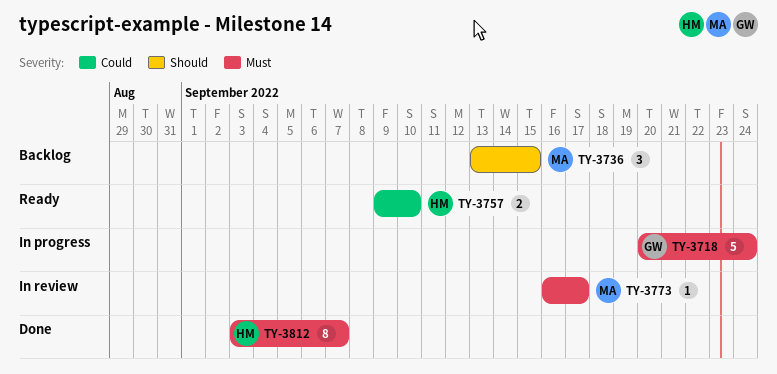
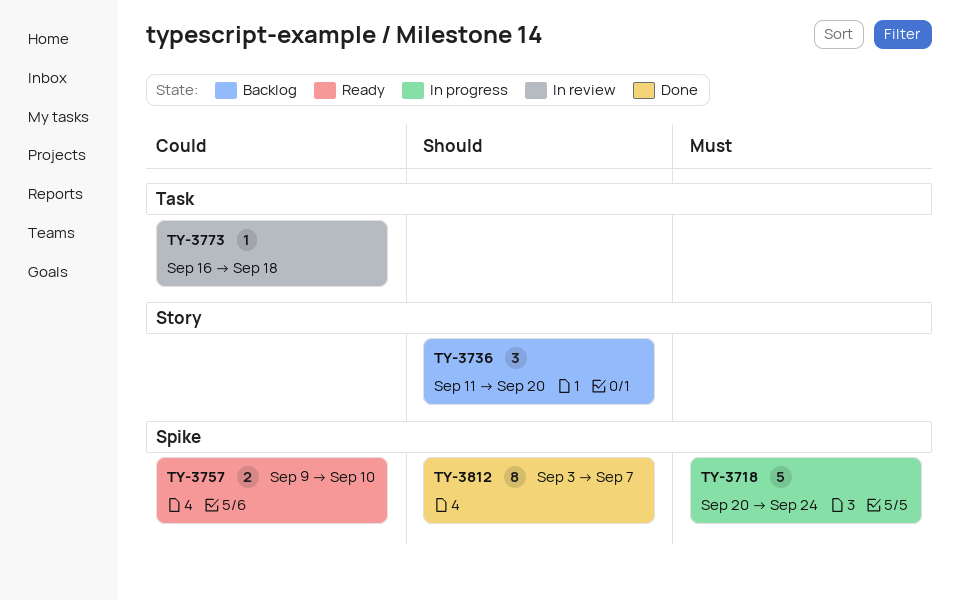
TY-3736, start: Sep 13 -> Sep 11
TY-3736, due: Sep 15 -> Sep 20
TY-3773, priority: Must -> Could
TY-3773, due: Sep 17 -> Sep 18
TY-3812, priority: Must -> Should

